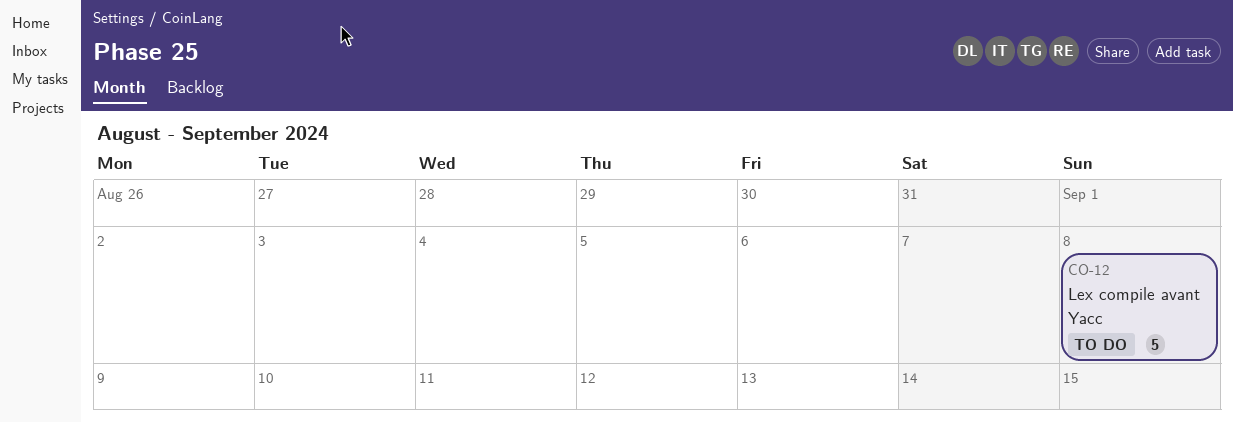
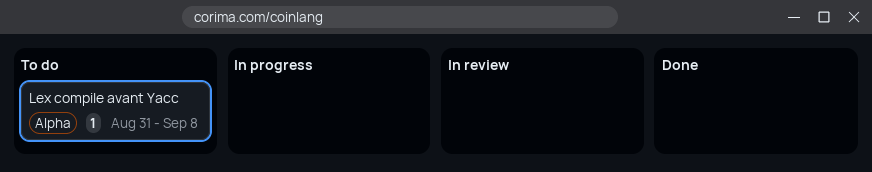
Lex compile avant Yacc, estimate: 5 -> 1

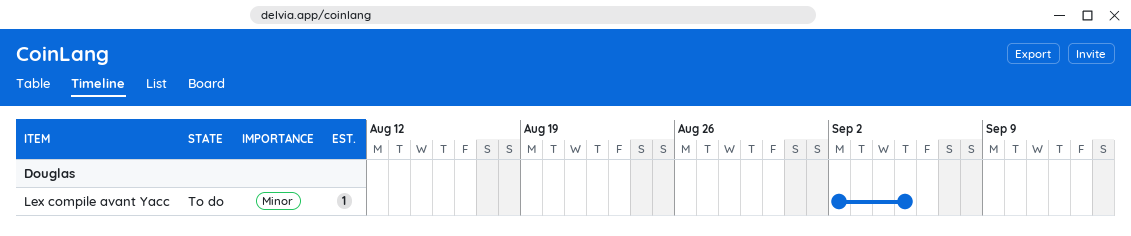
Lex compile avant Yacc, start: Aug 31 -> Sep 2
Lex compile avant Yacc, due: Sep 8 -> Sep 5

